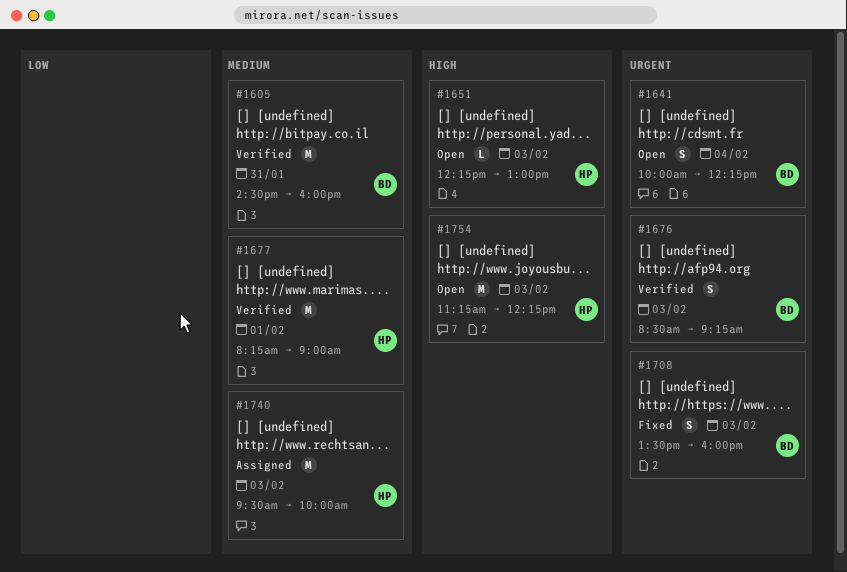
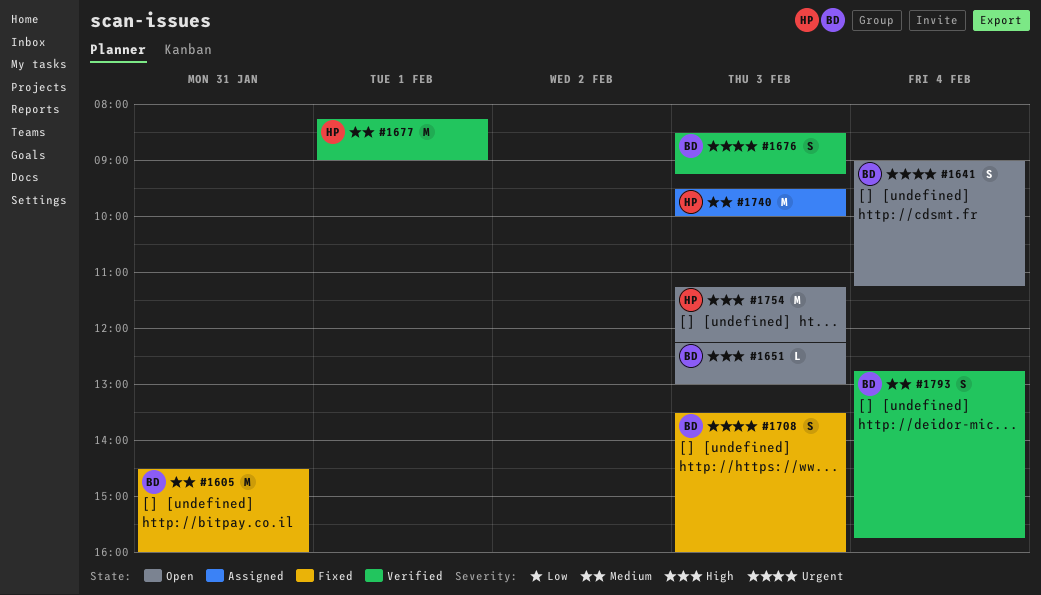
#1605, status: Verified -> Fixed
#1641, begins: 10:00 -> 09:00
#1641, ends: 12:15 -> 11:15
#1651, owner: HP -> BD
#1793: none -> present

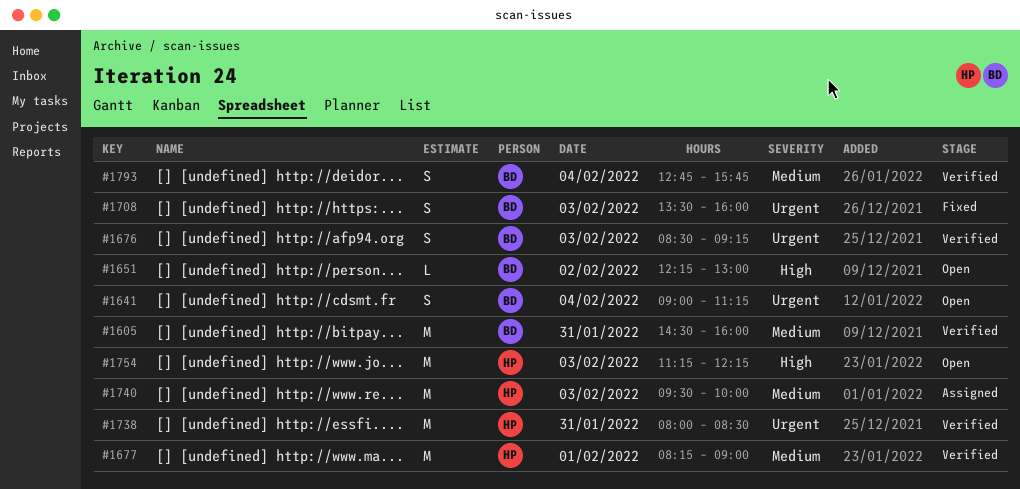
#1605, status: Fixed -> Verified
#1651, day: Feb 3 -> Feb 2
#1738: none -> present

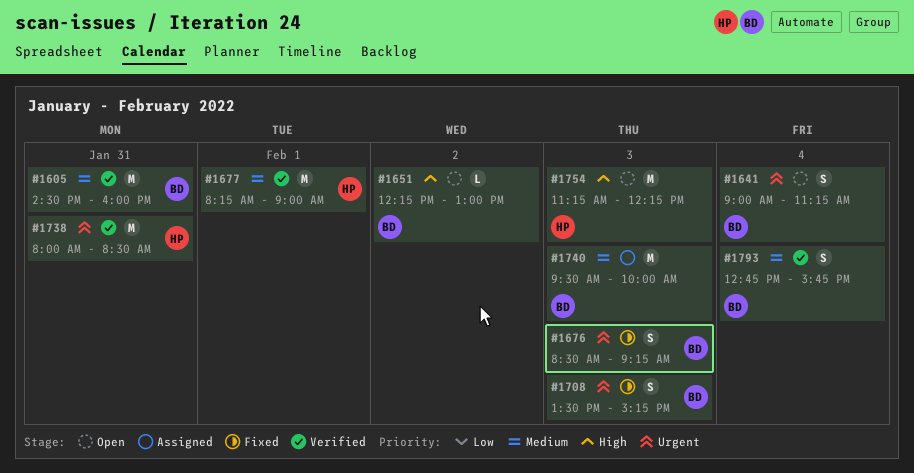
#1676, status: Verified -> Fixed
#1708, ends: 16:00 -> 15:15
#1740, owner: HP -> BD

